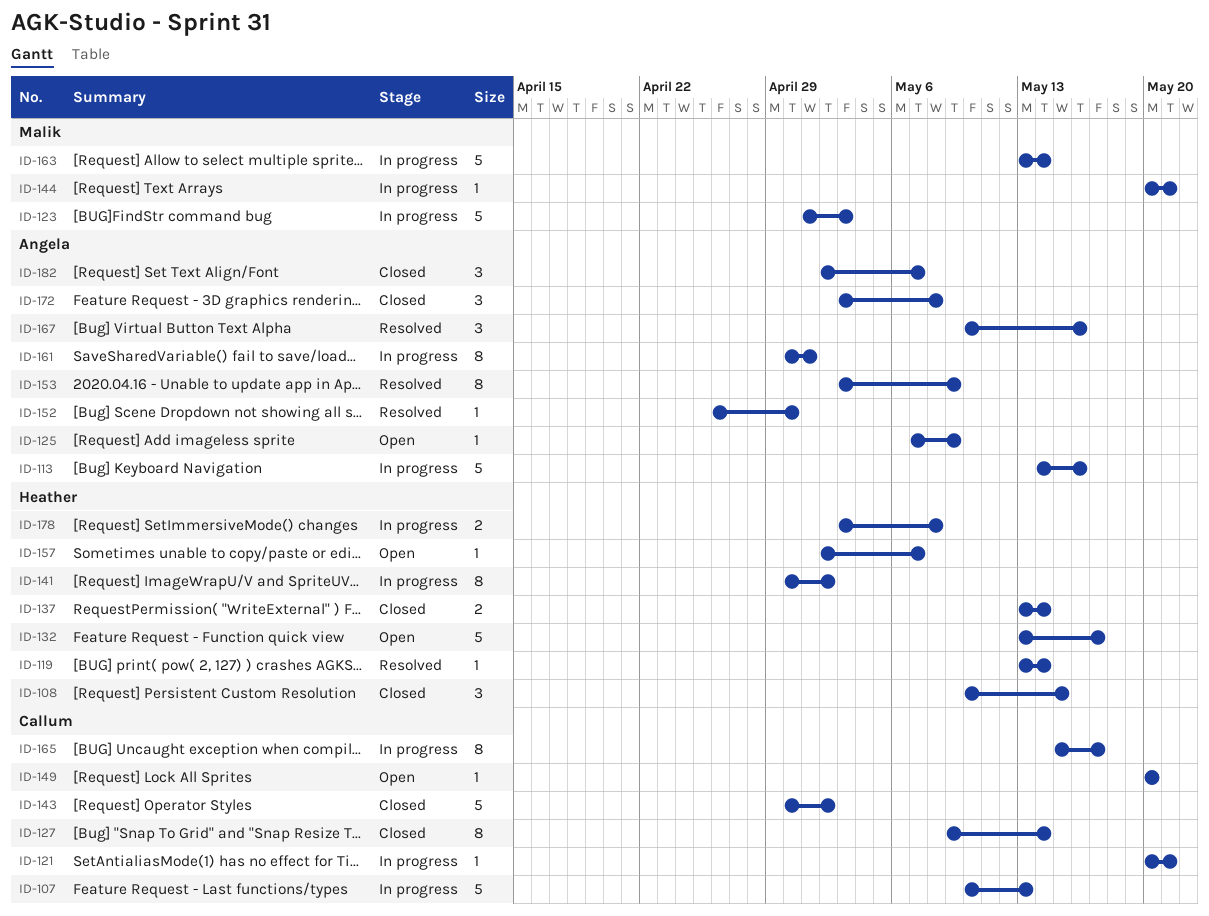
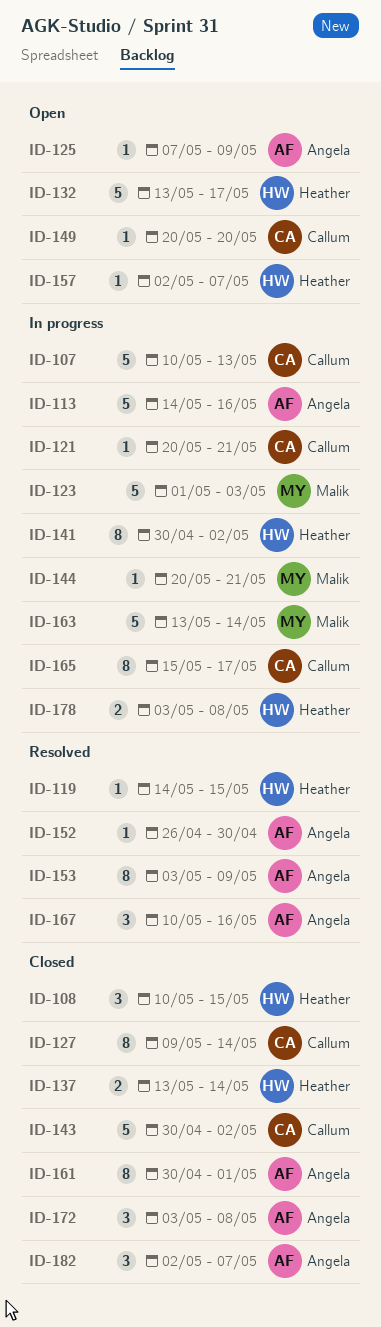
ID-119, start: May 13 -> May 14
ID-119, due: May 14 -> May 15
ID-161, status: In progress -> Closed

